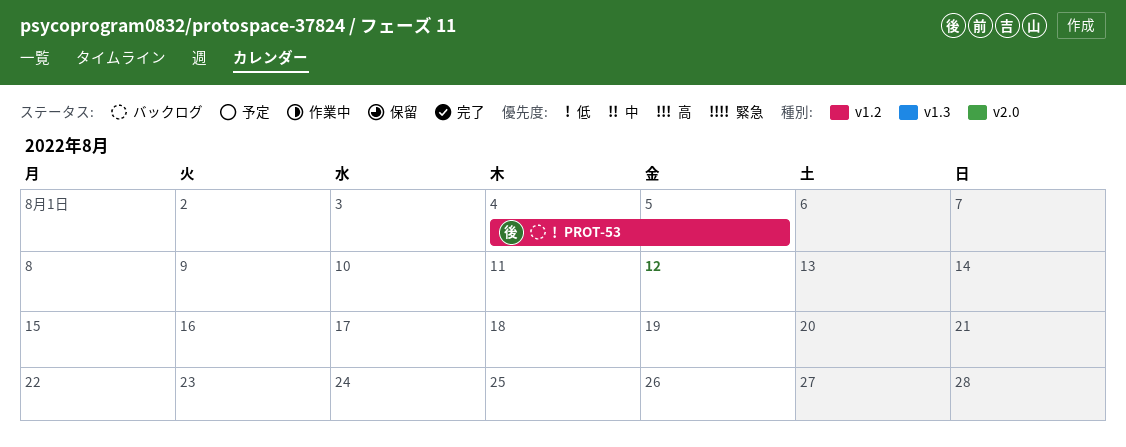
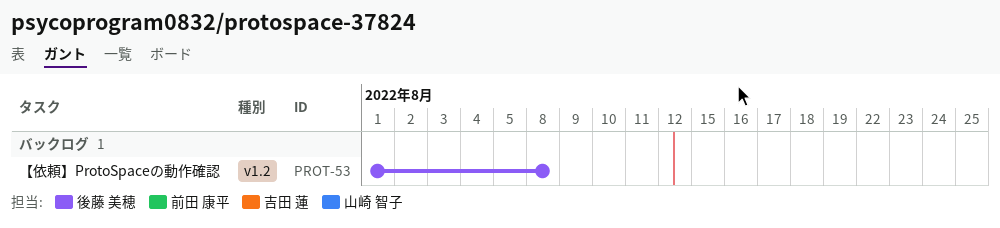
PROT-53, start: Aug 4 -> Aug 1
PROT-53, due: Aug 5 -> Aug 8

